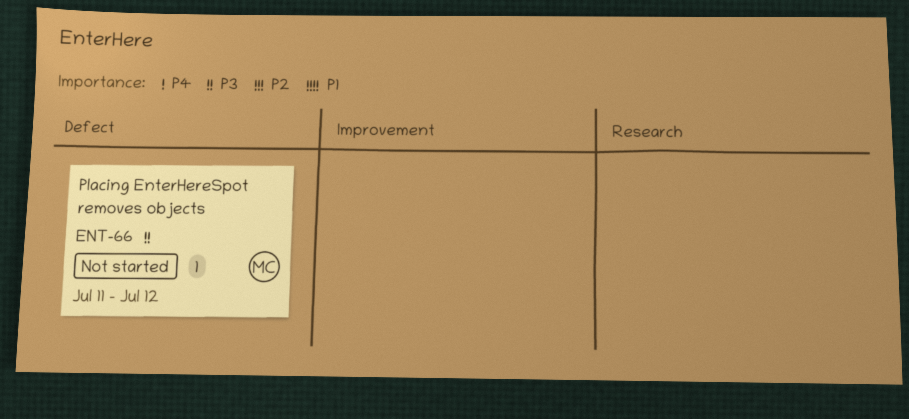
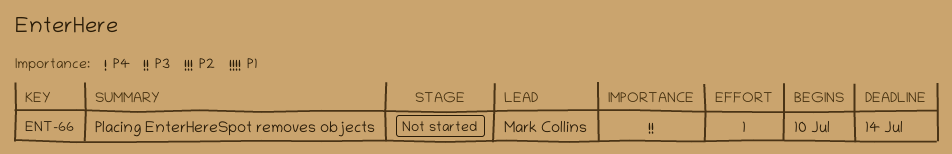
ENT-66, start: Jul 11 -> Jul 10
ENT-66, due: Jul 12 -> Jul 14

